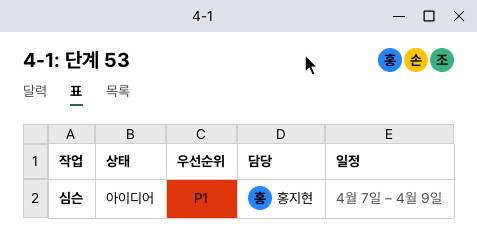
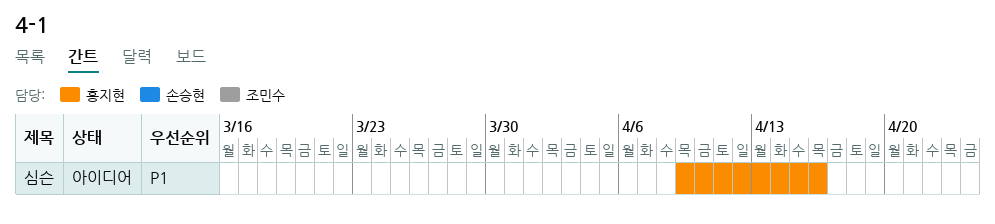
심슨, start: Apr 7 -> Apr 9
심슨, due: Apr 9 -> Apr 16

